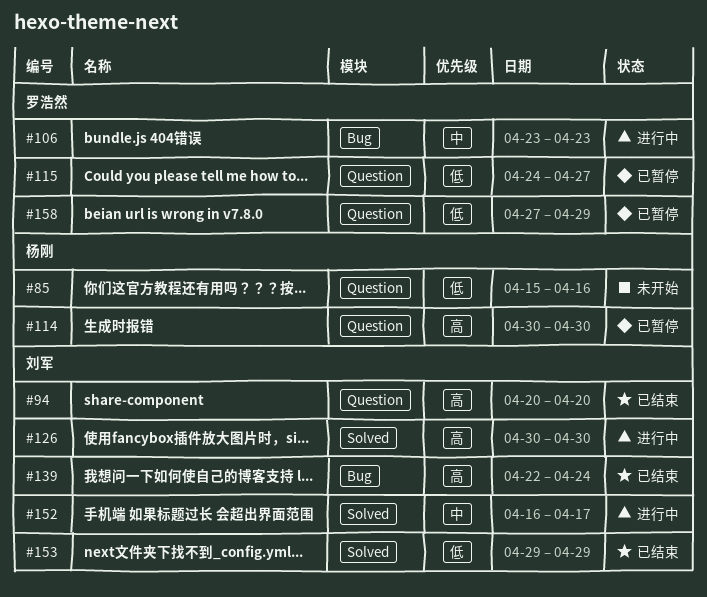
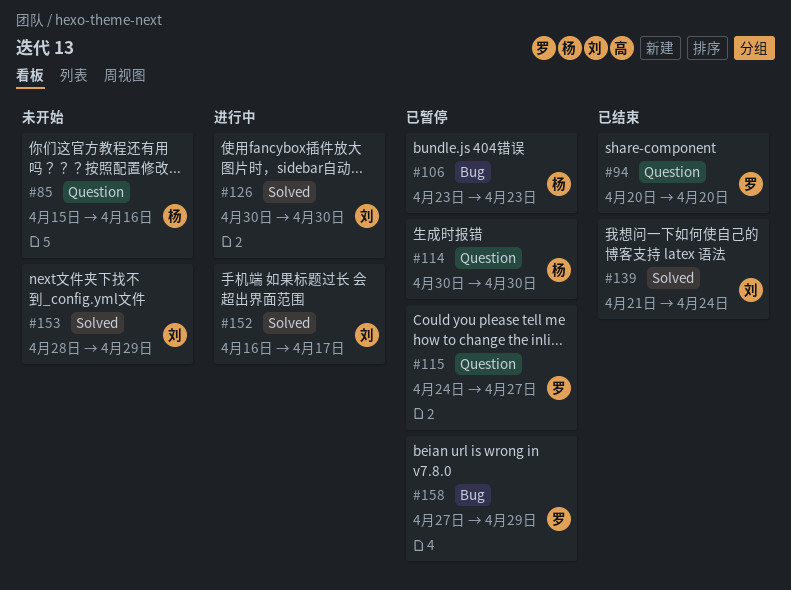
#94, owner: 刘军 -> 罗浩然
#106, status: 进行中 -> 已暂停
#106, owner: 罗浩然 -> 杨刚
#139, label: Bug -> Solved
#139, start: Apr 22 -> Apr 21
#153, status: 已结束 -> 未开始
#153, start: Apr 29 -> Apr 28
#158, label: Question -> Bug

